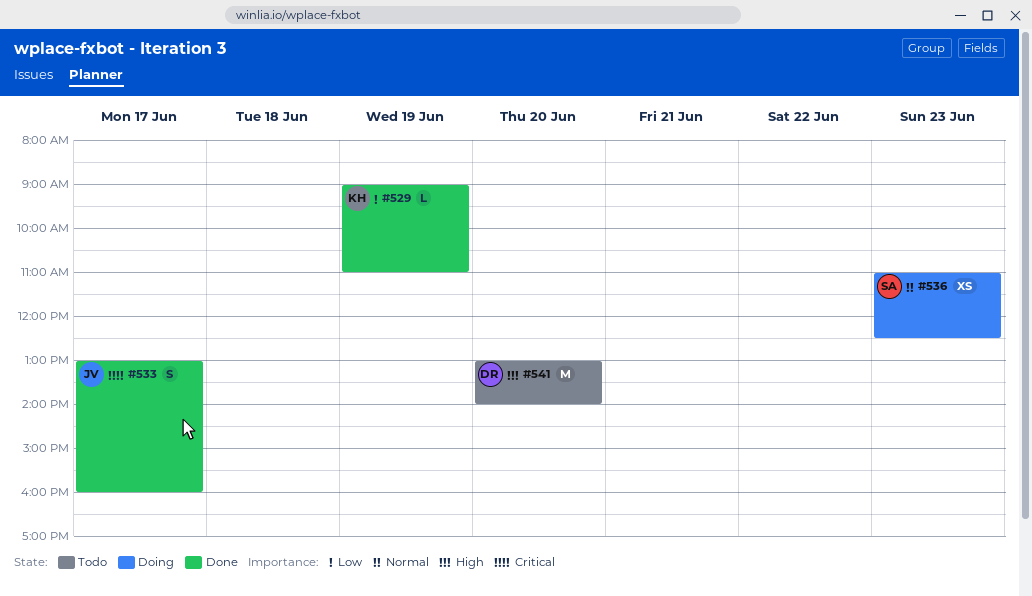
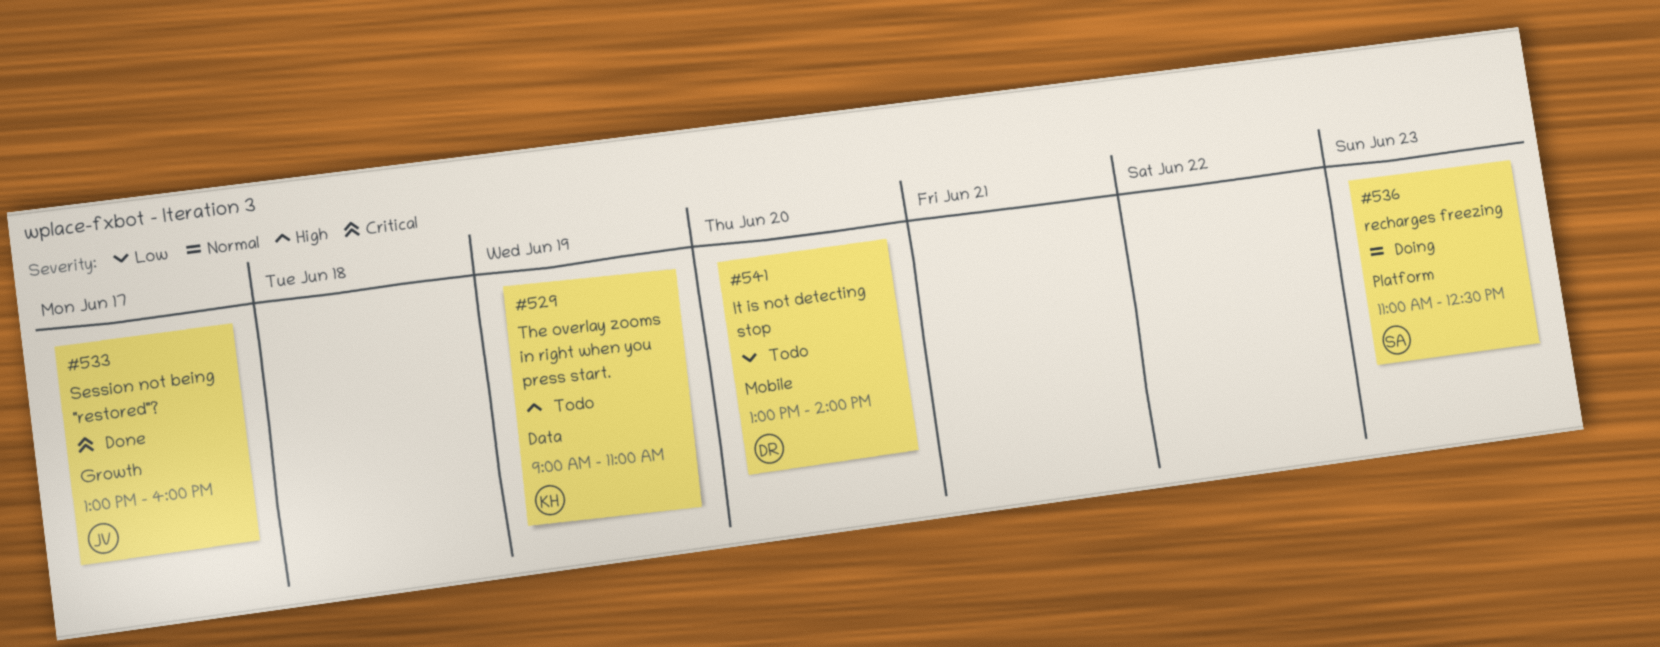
#529, status: Done -> Todo
#529, priority: Low -> High
#541, priority: High -> Low

